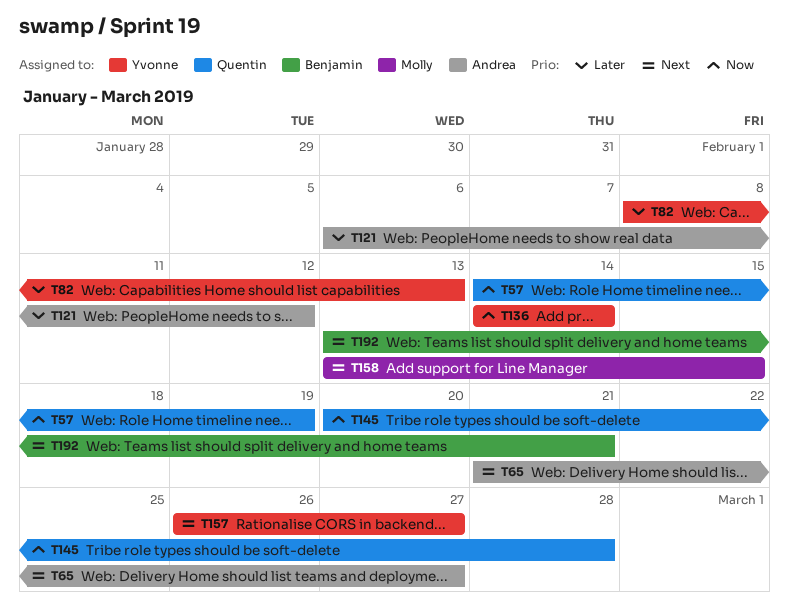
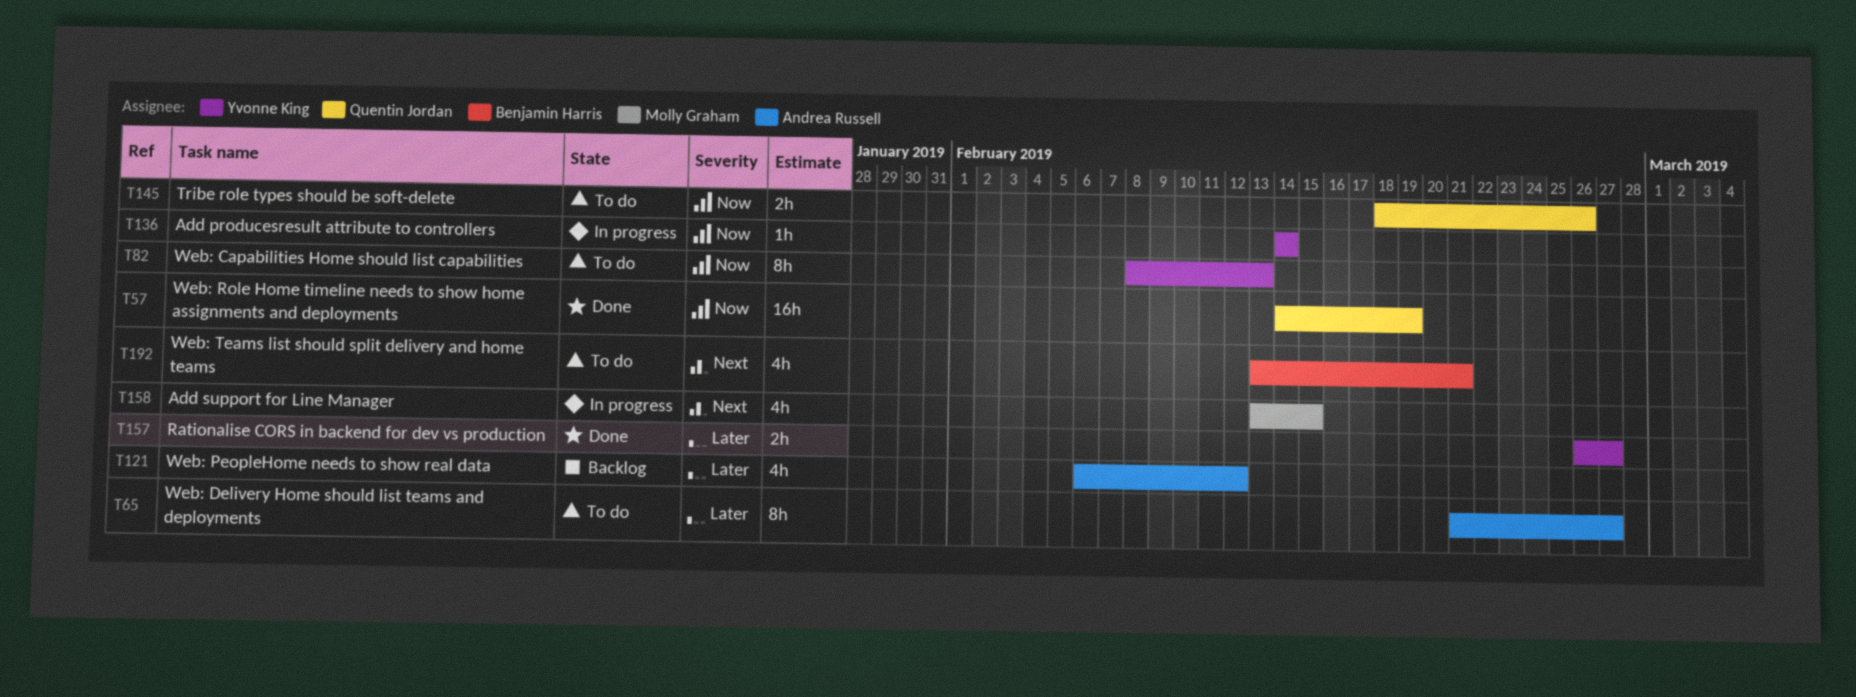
T65, priority: Next -> Later
T82, priority: Later -> Now
T145, start: Feb 20 -> Feb 18
T145, due: Feb 28 -> Feb 26
T157, priority: Next -> Later

